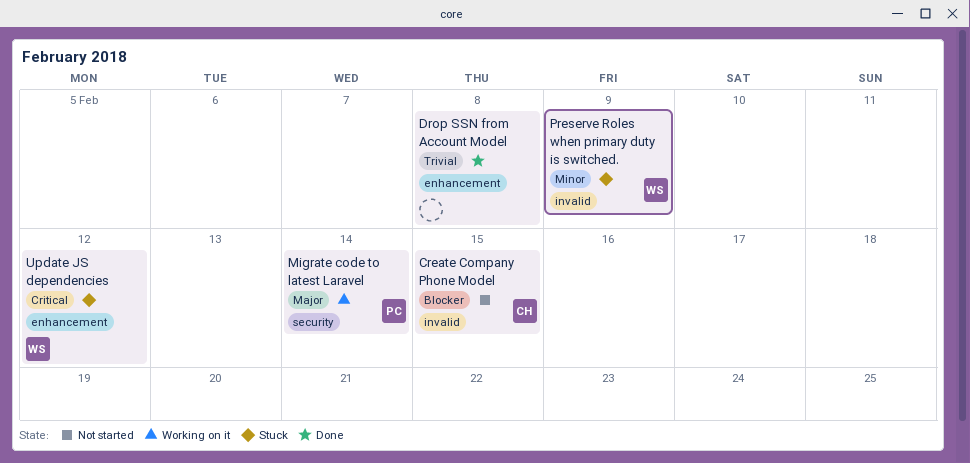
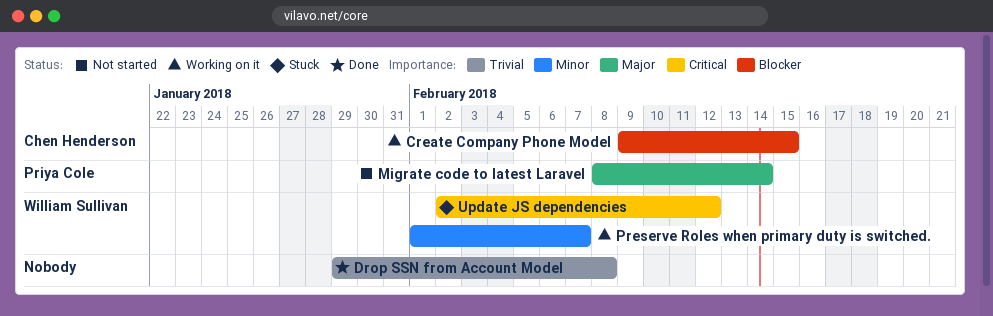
Create Company Phone Model, status: Not started -> Working on it
Migrate code to latest Laravel, status: Working on it -> Not started
Preserve Roles when primary duty is switched., status: Stuck -> Working on it
Preserve Roles when primary duty is switched., due: Feb 9 -> Feb 7

